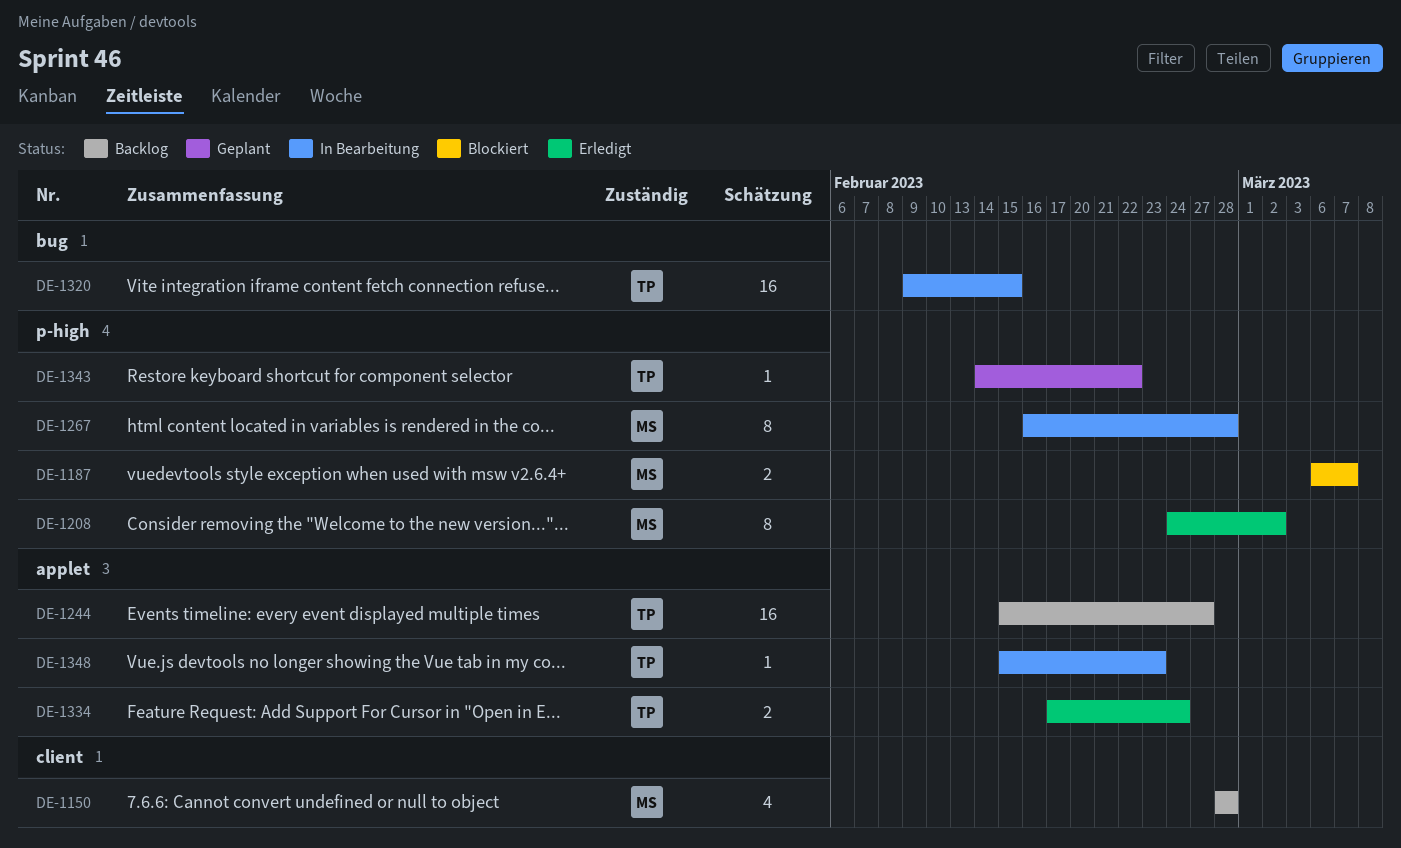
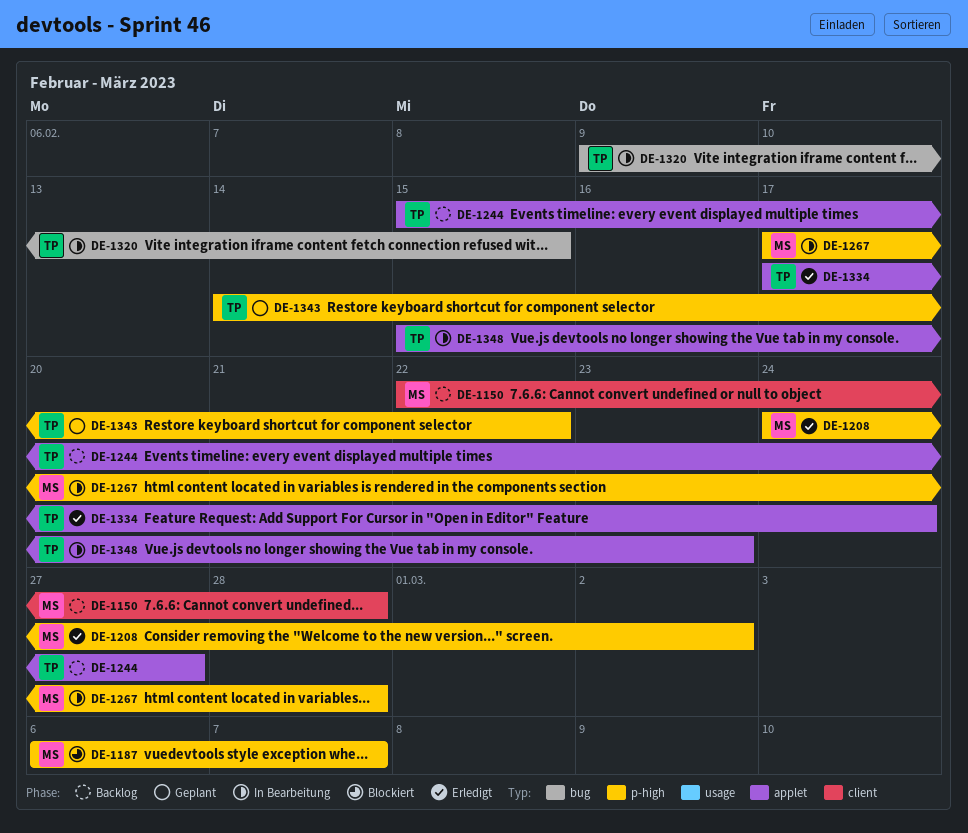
DE-1150, start: Feb 28 -> Feb 22
DE-1267, start: Feb 16 -> Feb 17

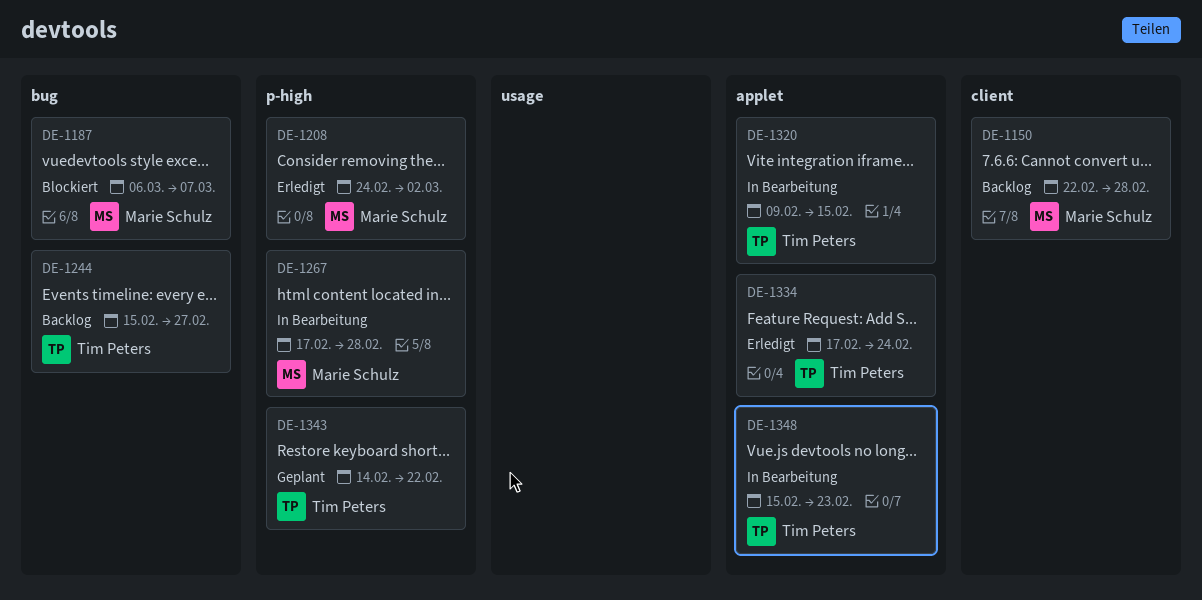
DE-1187, label: p-high -> bug
DE-1244, label: applet -> bug
DE-1320, label: bug -> applet

